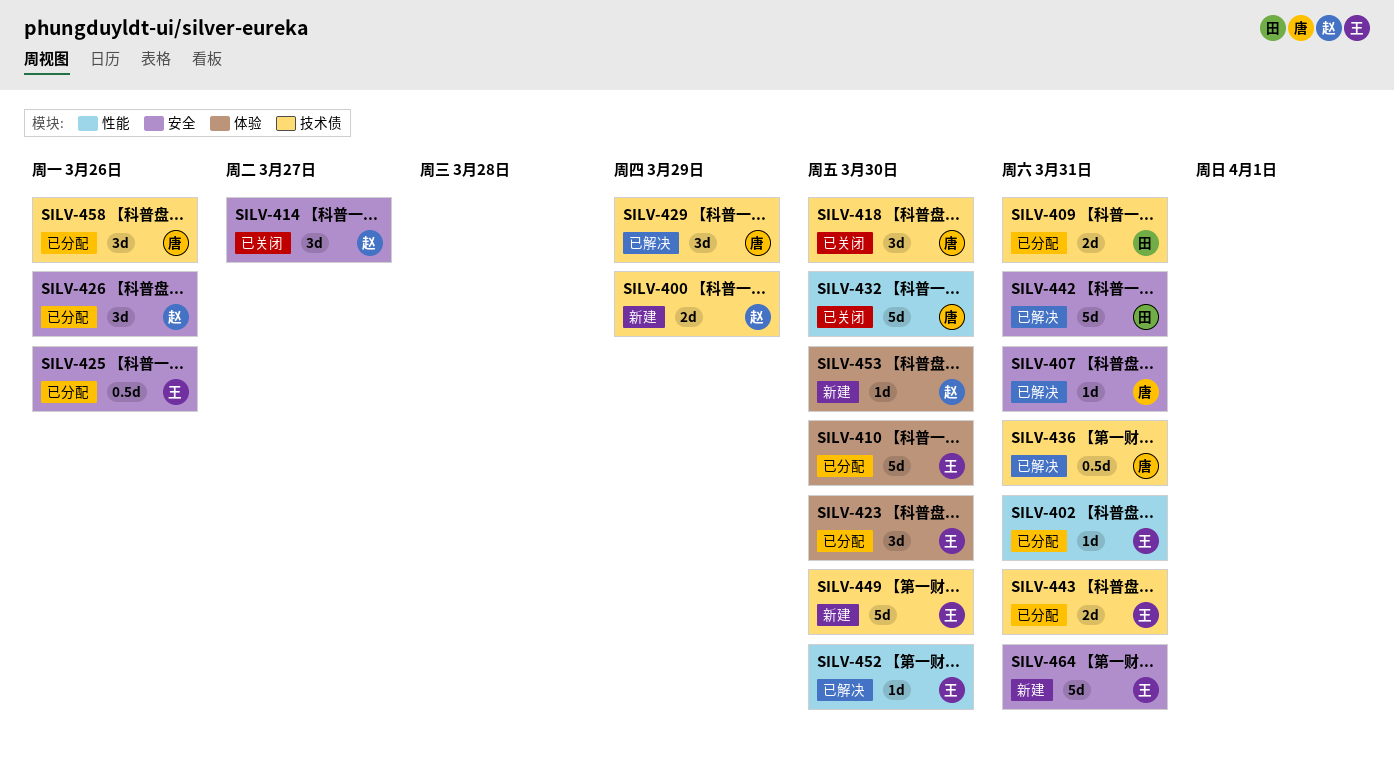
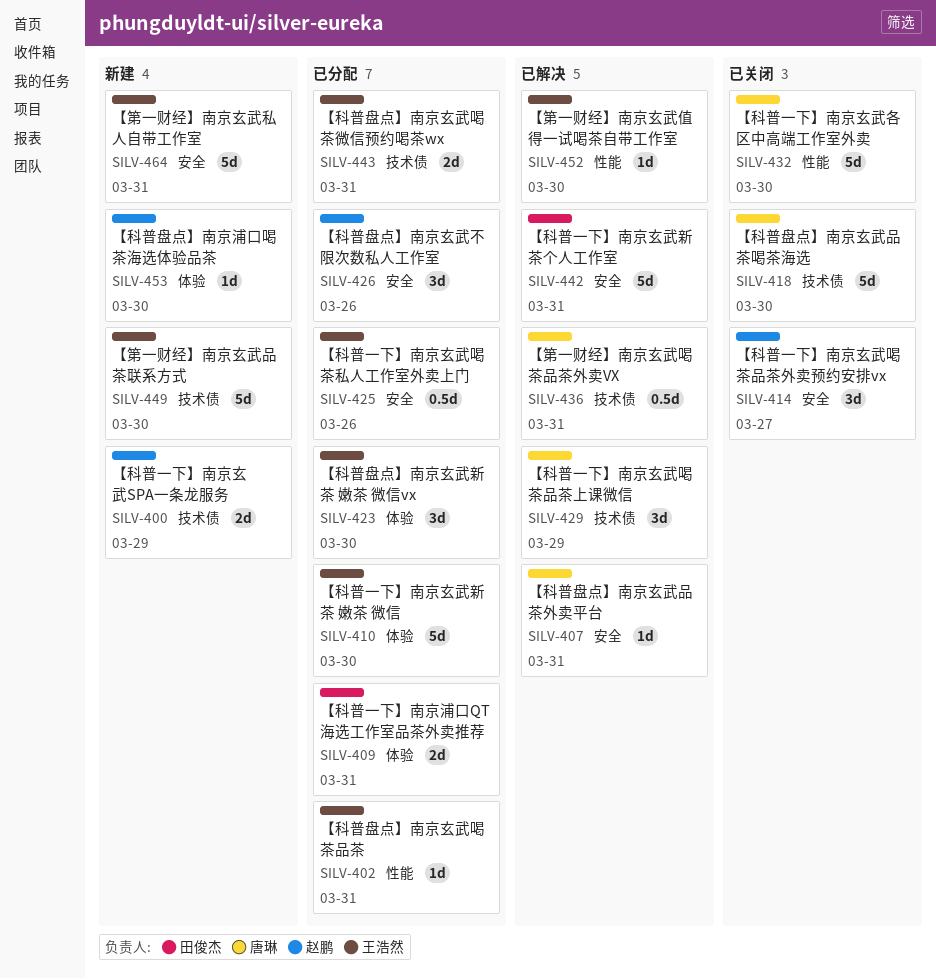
SILV-409, label: 技术债 -> 体验
SILV-418, estimate: 3d -> 5d
SILV-458: present -> none

